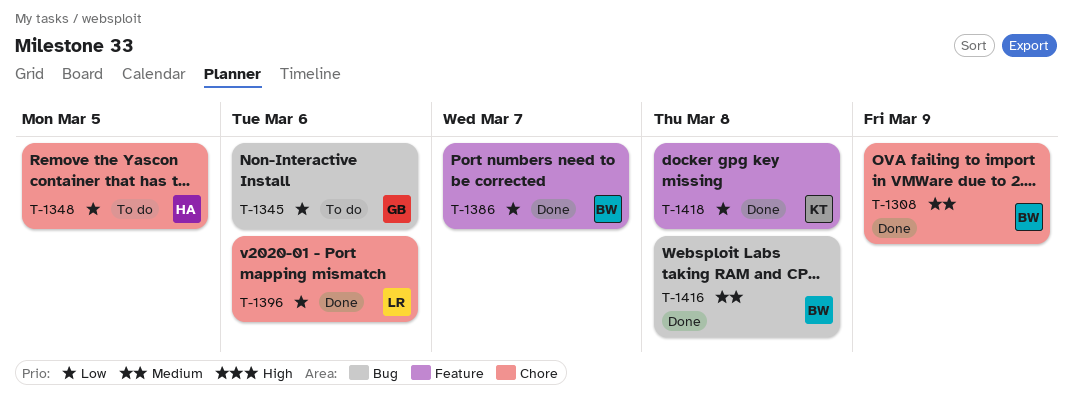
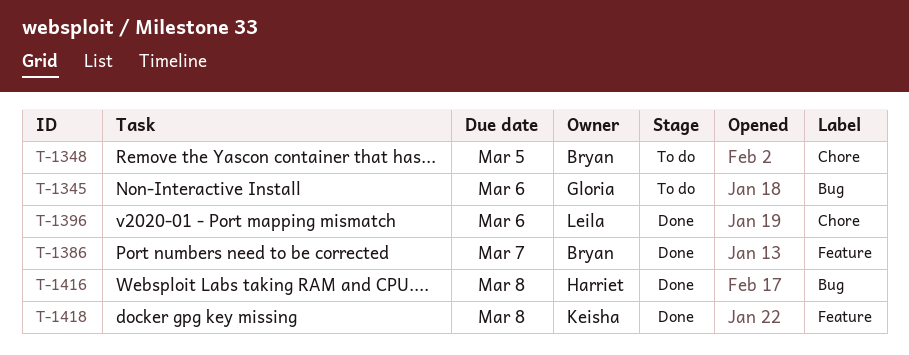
T-1308: present -> none
T-1348, owner: Harriet -> Bryan
T-1416, owner: Bryan -> Harriet

